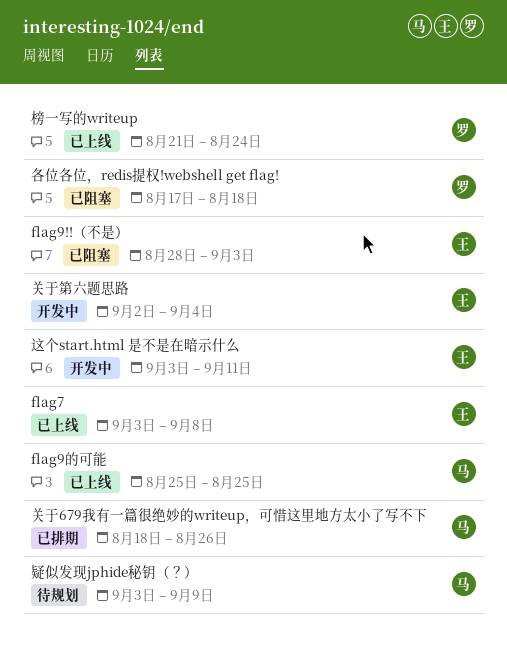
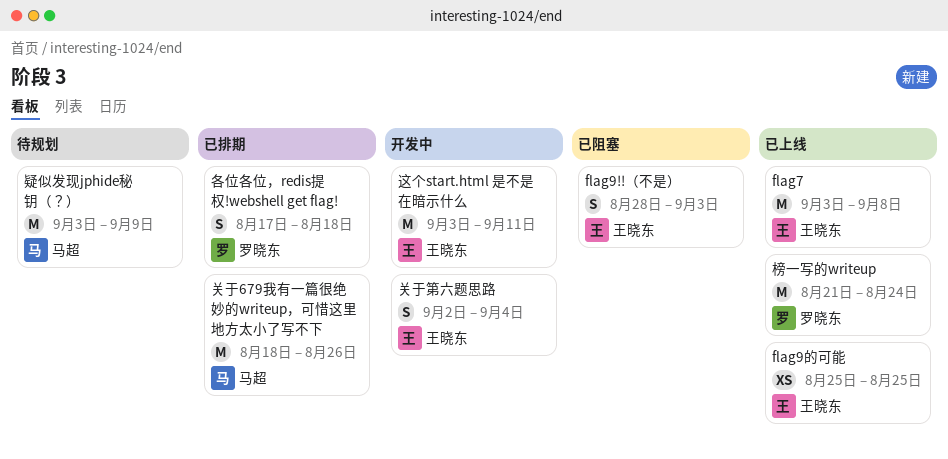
flag9的可能, owner: 马超 -> 王晓东
各位各位，redis提权!webshell get flag!, status: 已阻塞 -> 已排期

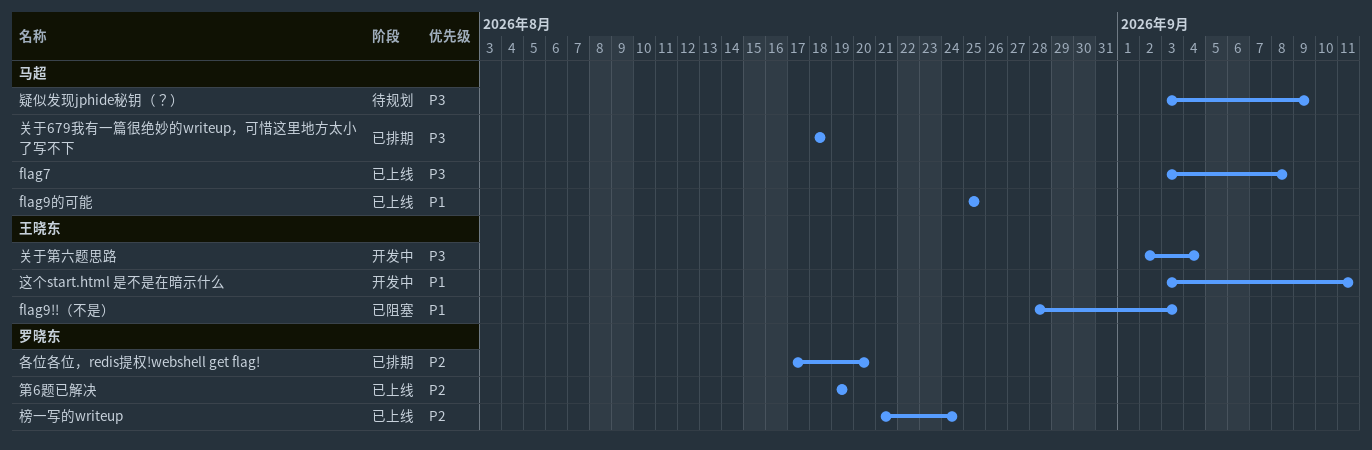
flag7, owner: 王晓东 -> 马超
flag9的可能, owner: 王晓东 -> 马超
关于679我有一篇很绝妙的writeup，可惜这里地方太小了写不下, due: Aug 26 -> Aug 18
各位各位，redis提权!webshell get flag!, due: Aug 18 -> Aug 20
第6题已解决: none -> present

